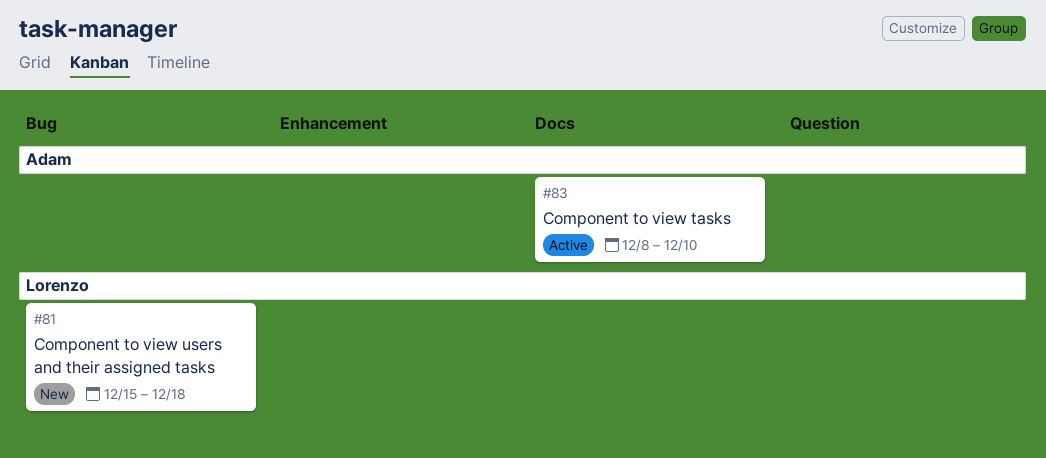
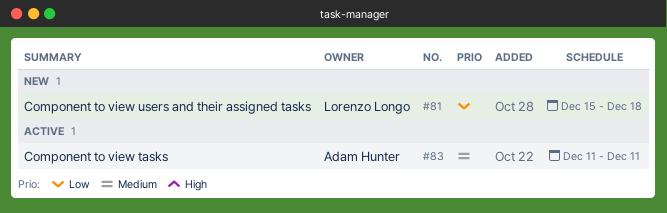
#83, start: Dec 8 -> Dec 11
#83, due: Dec 10 -> Dec 11

